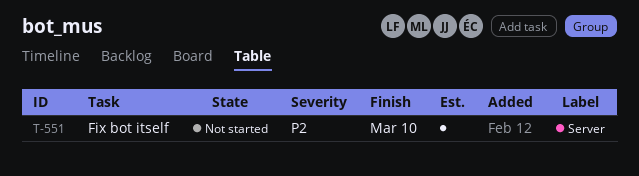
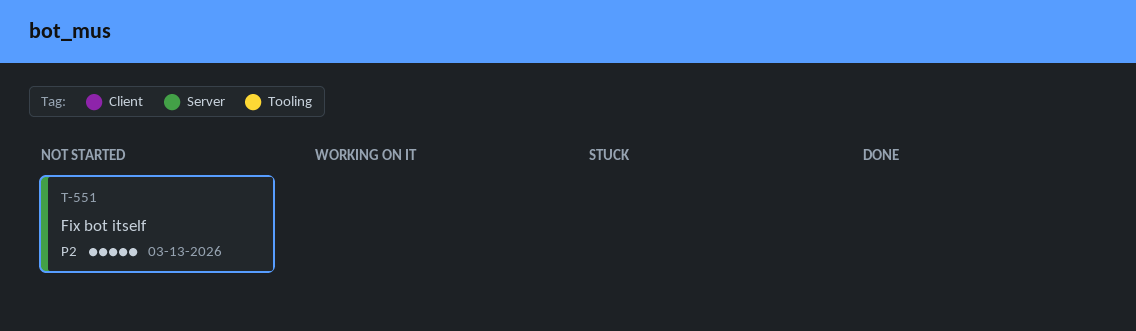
T-551, estimate: 1 -> 5
T-551, due: Mar 10 -> Mar 13

